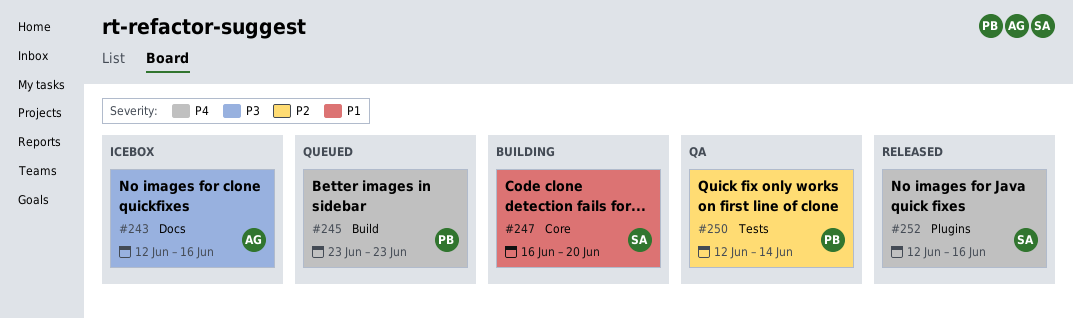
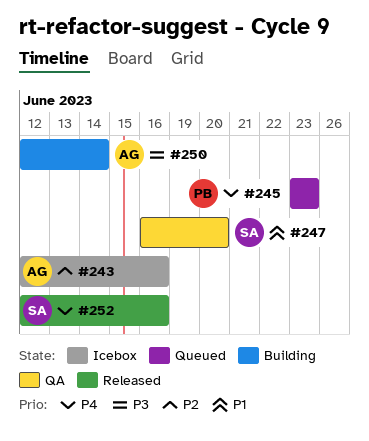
#243, priority: P3 -> P2
#247, status: Building -> QA
#250, status: QA -> Building
#250, owner: PB -> AG
#250, priority: P2 -> P3

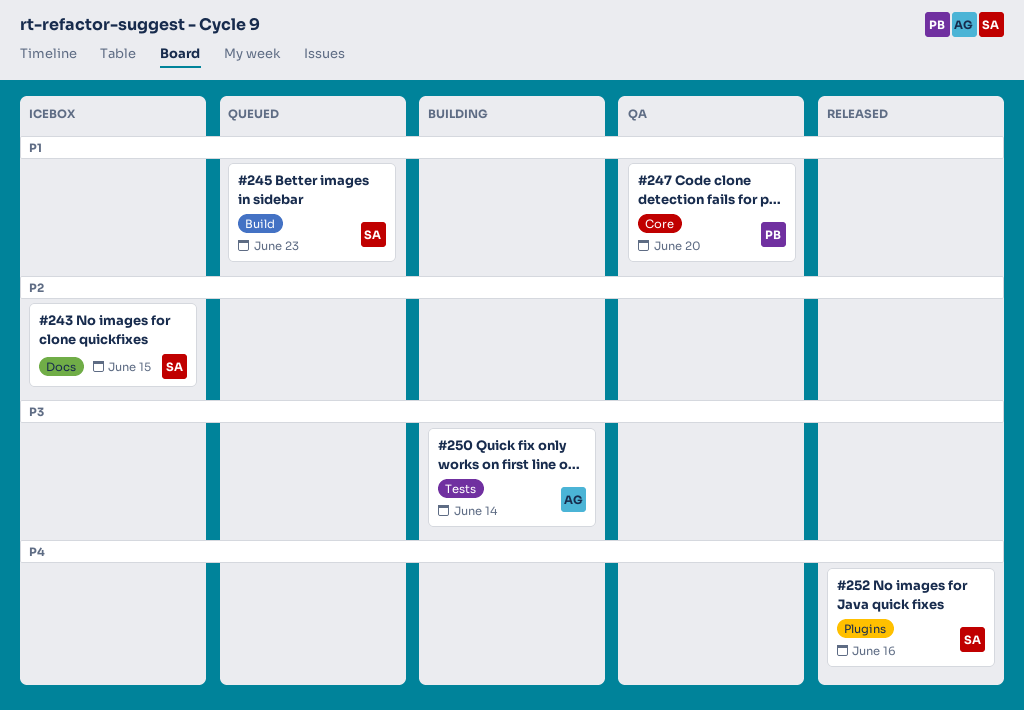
#243, owner: AG -> SA
#243, due: Jun 16 -> Jun 15
#245, owner: PB -> SA
#245, priority: P4 -> P1
#247, owner: SA -> PB

